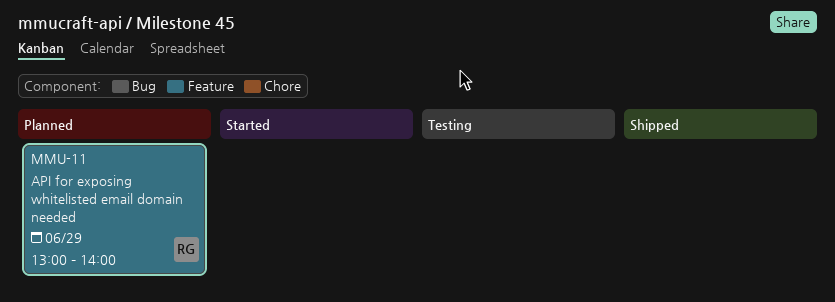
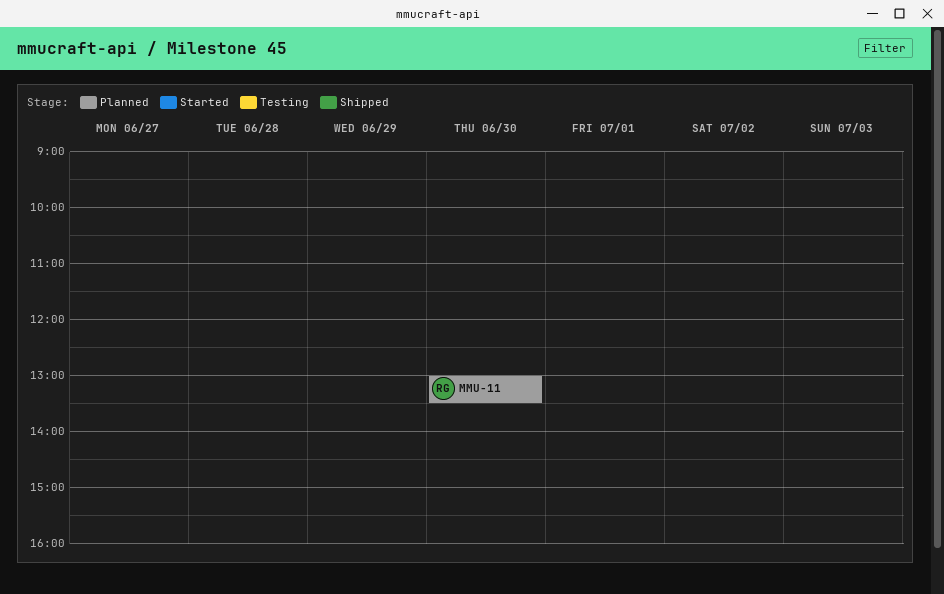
MMU-11, day: Jun 29 -> Jun 30
MMU-11, ends: 14:00 -> 13:30

